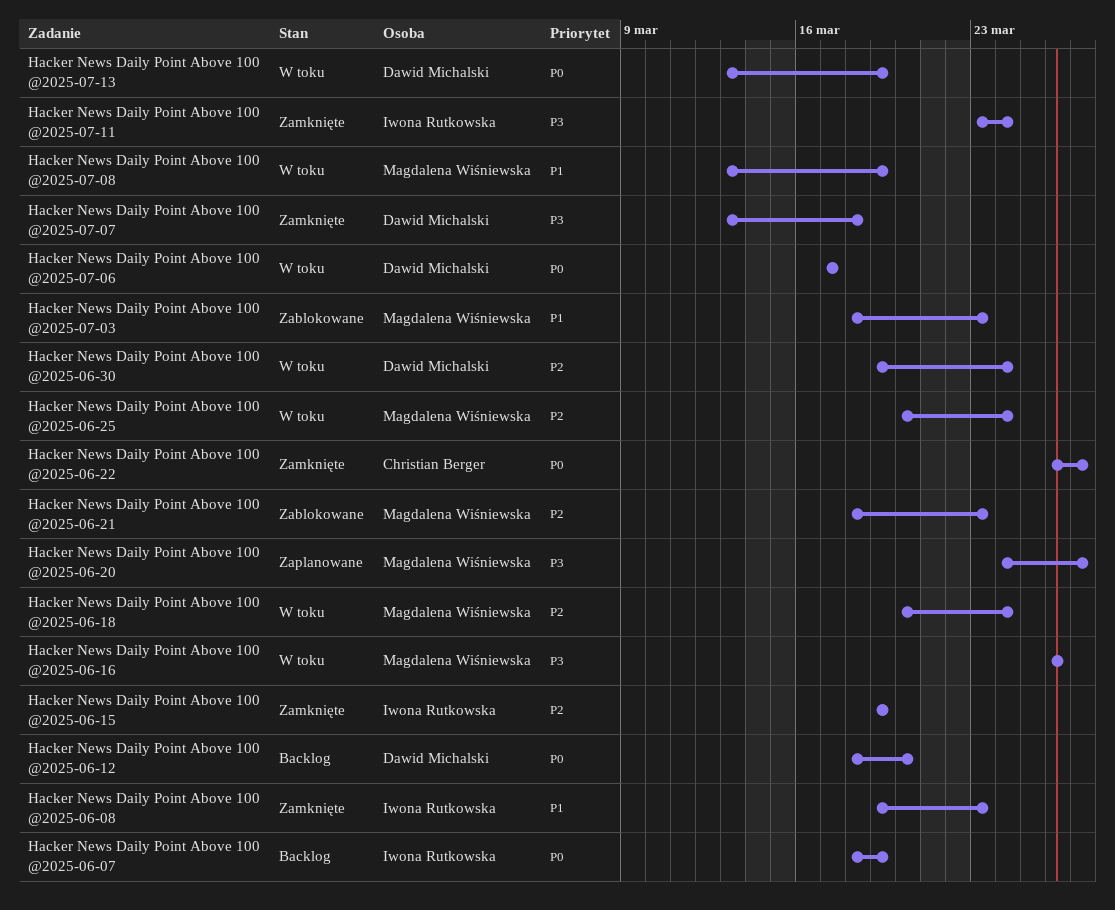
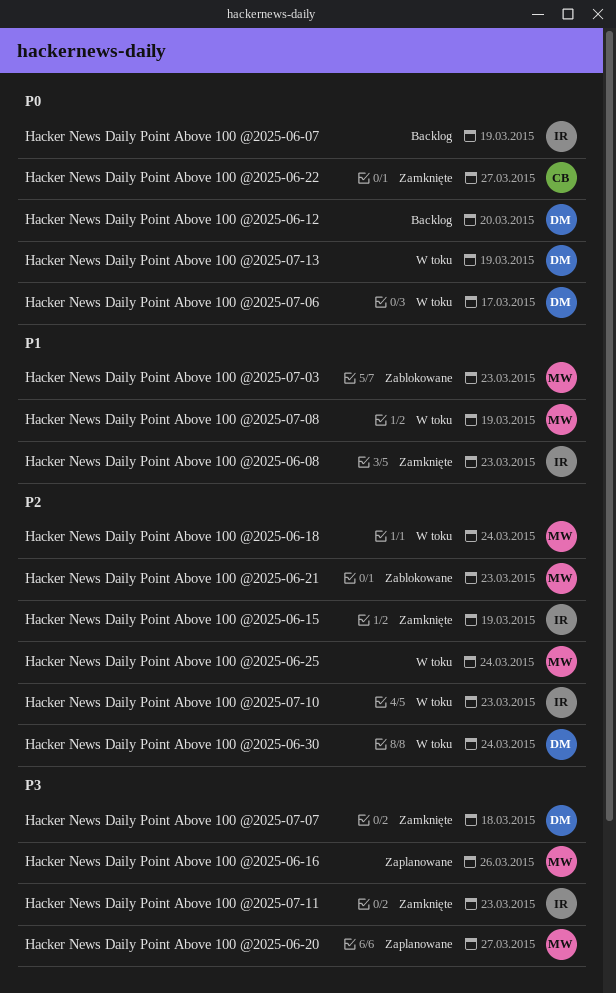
Hacker News Daily Point Above 100 @2025-06-16, status: W toku -> Zaplanowane
Hacker News Daily Point Above 100 @2025-07-10: none -> present
Hacker News Daily Point Above 100 @2025-07-11, due: Mar 24 -> Mar 23

